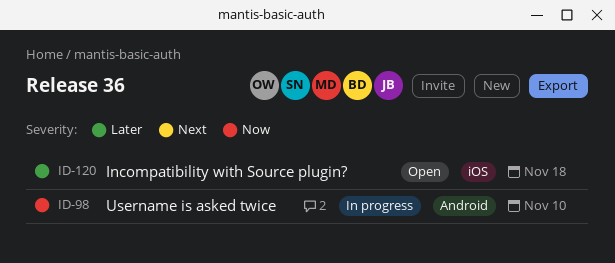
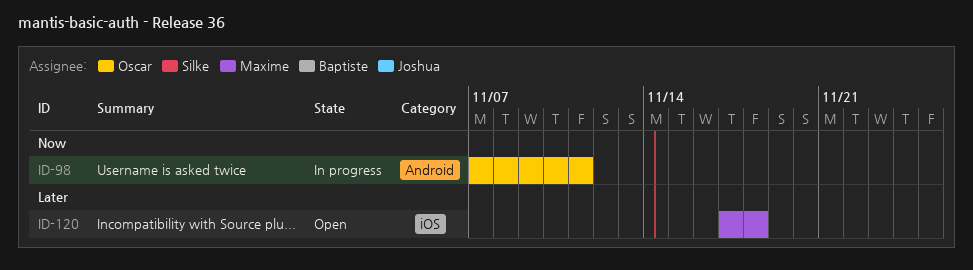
ID-98, due: Nov 10 -> Nov 11

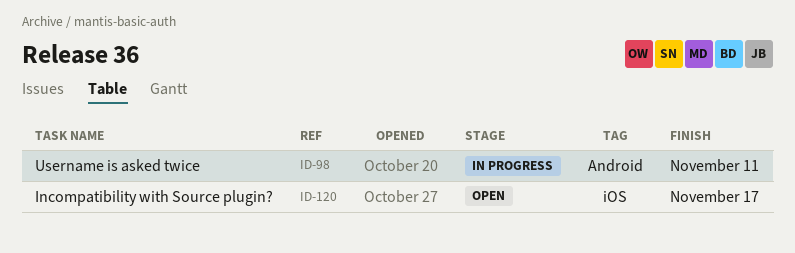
ID-120, due: Nov 18 -> Nov 17

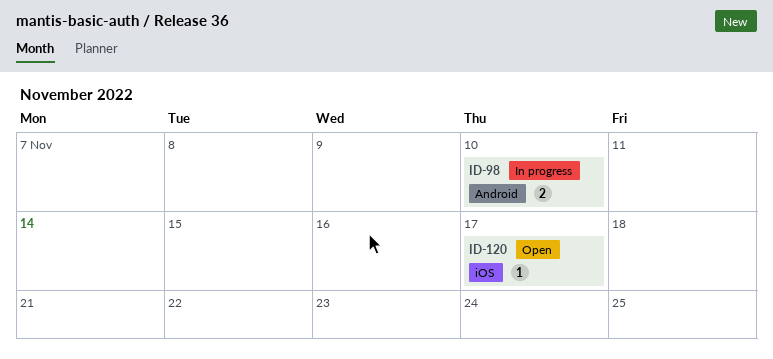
ID-98, due: Nov 11 -> Nov 10

